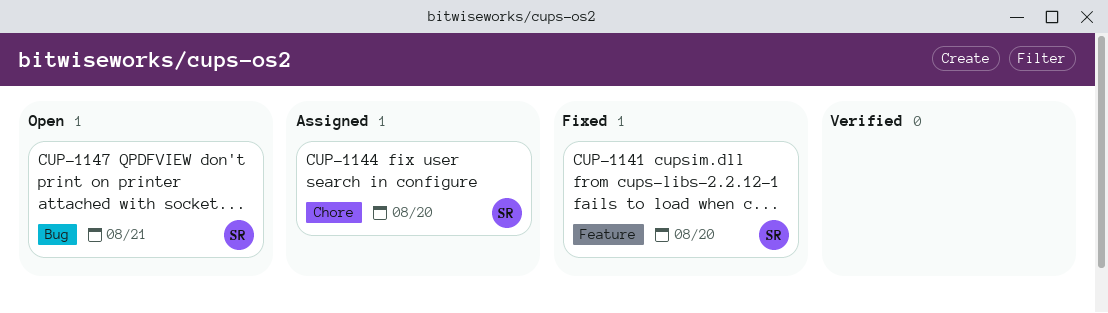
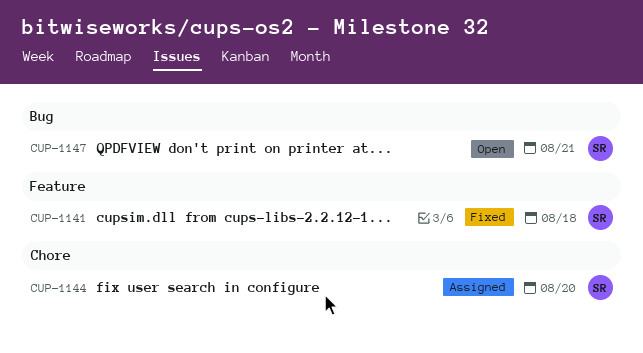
CUP-1141, due: Aug 20 -> Aug 18

